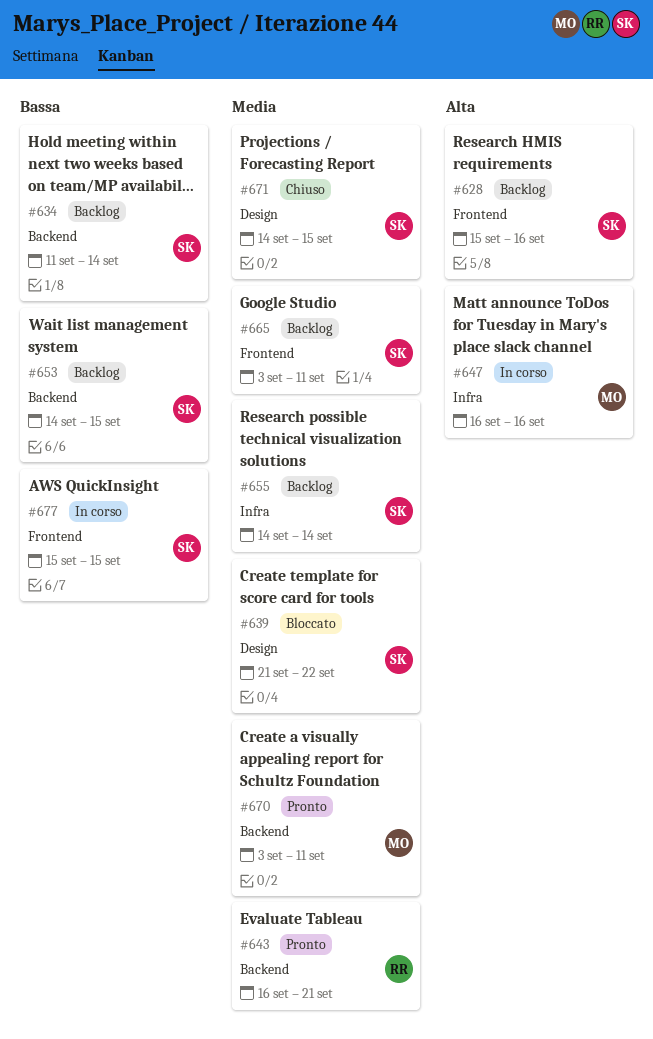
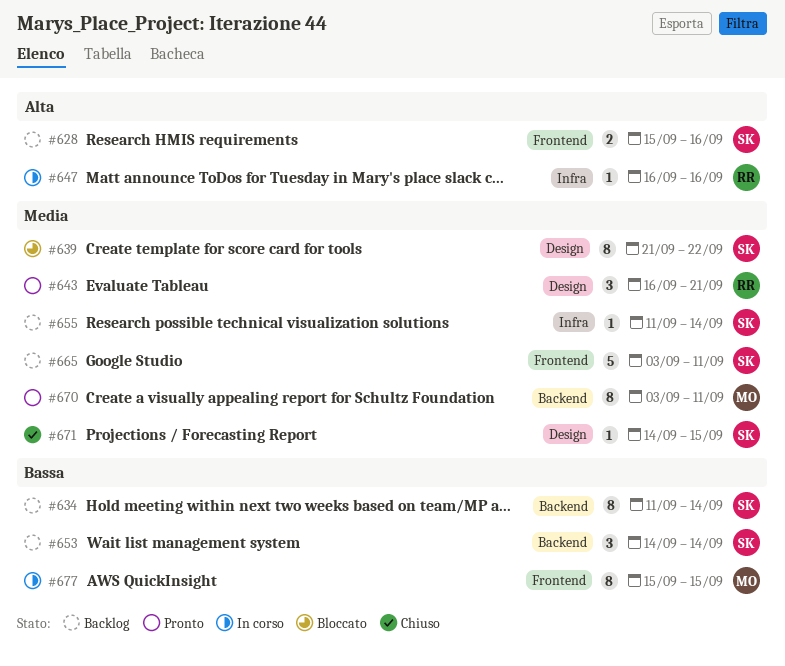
#643, label: Backend -> Design
#647, owner: MO -> RR
#653, due: Sep 15 -> Sep 14
#655, start: Sep 14 -> Sep 11
#677, owner: SK -> MO

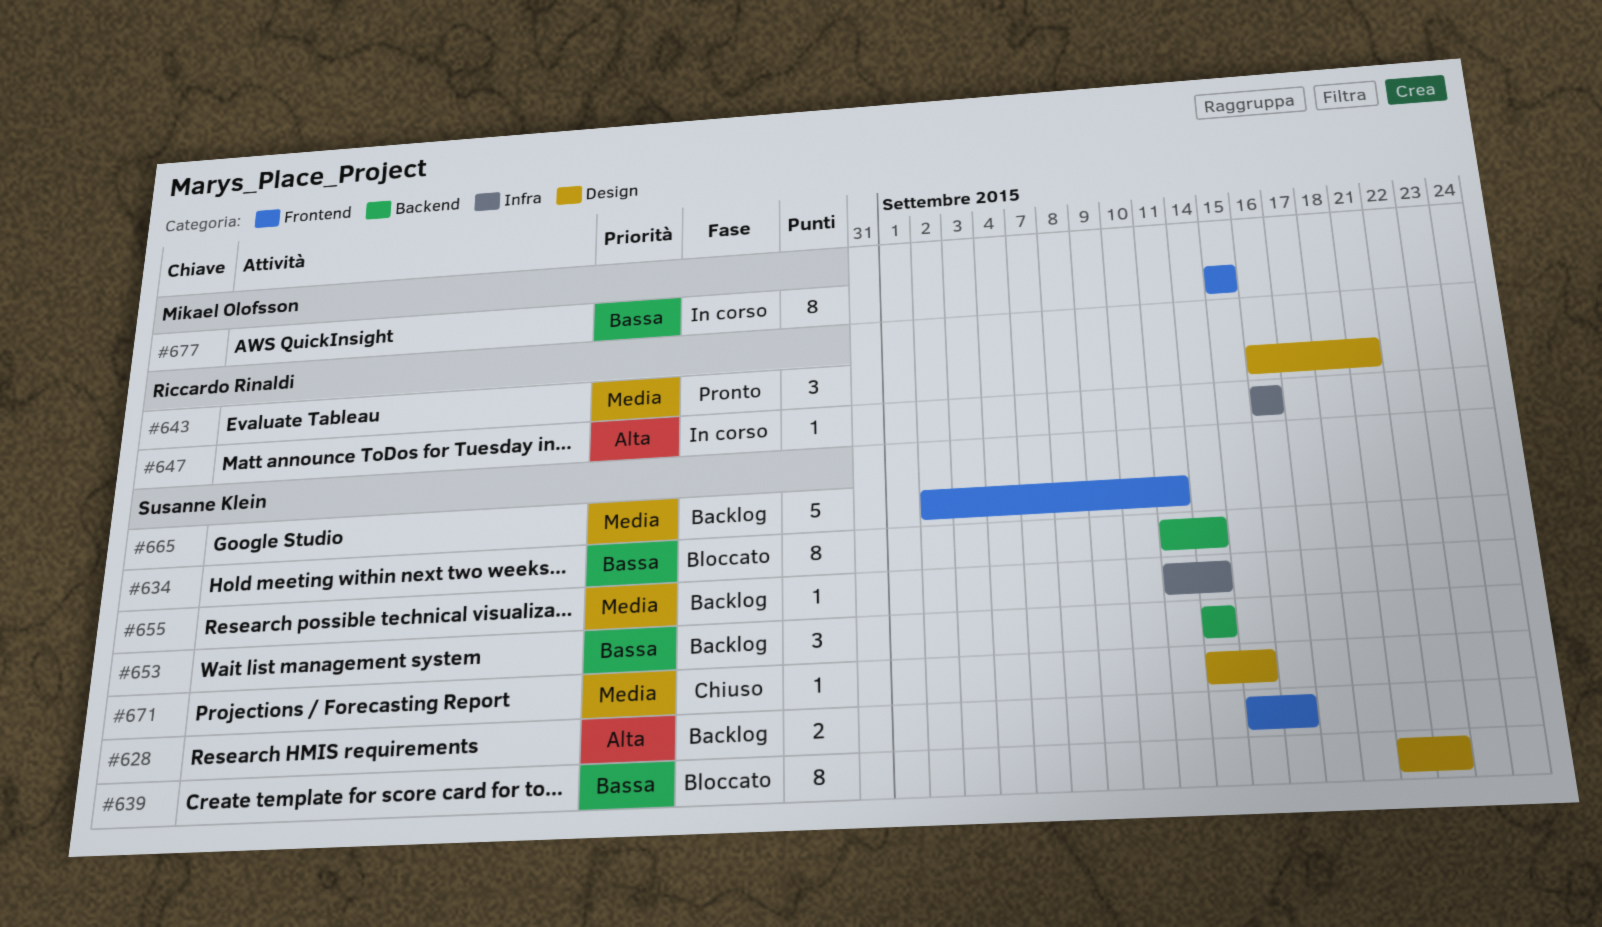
#634, status: Backlog -> Bloccato
#639, priority: Media -> Bassa
#665, start: Sep 3 -> Sep 2
#670: present -> none

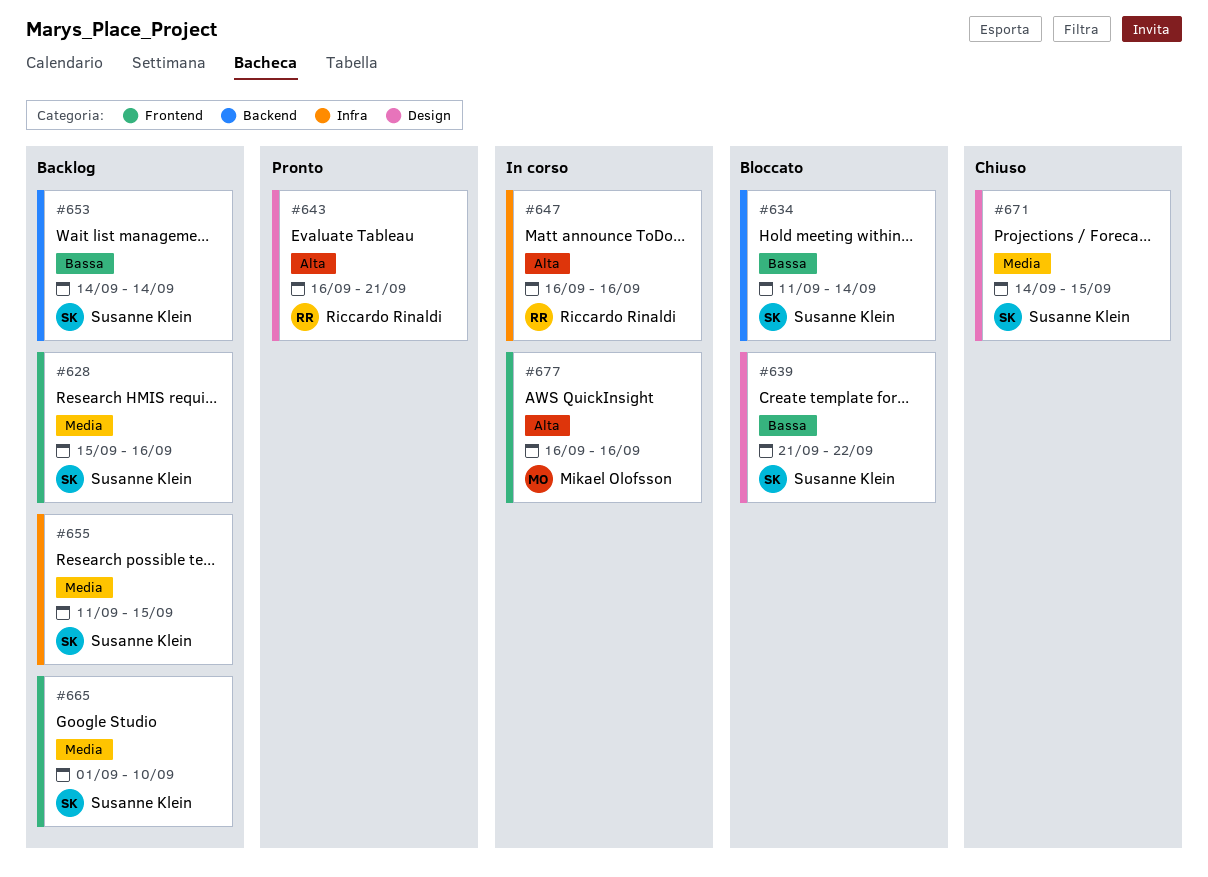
#628, priority: Alta -> Media
#643, priority: Media -> Alta
#655, due: Sep 14 -> Sep 15
#665, start: Sep 2 -> Sep 1
#665, due: Sep 11 -> Sep 10
#677, priority: Bassa -> Alta
#677, start: Sep 15 -> Sep 16
#677, due: Sep 15 -> Sep 16

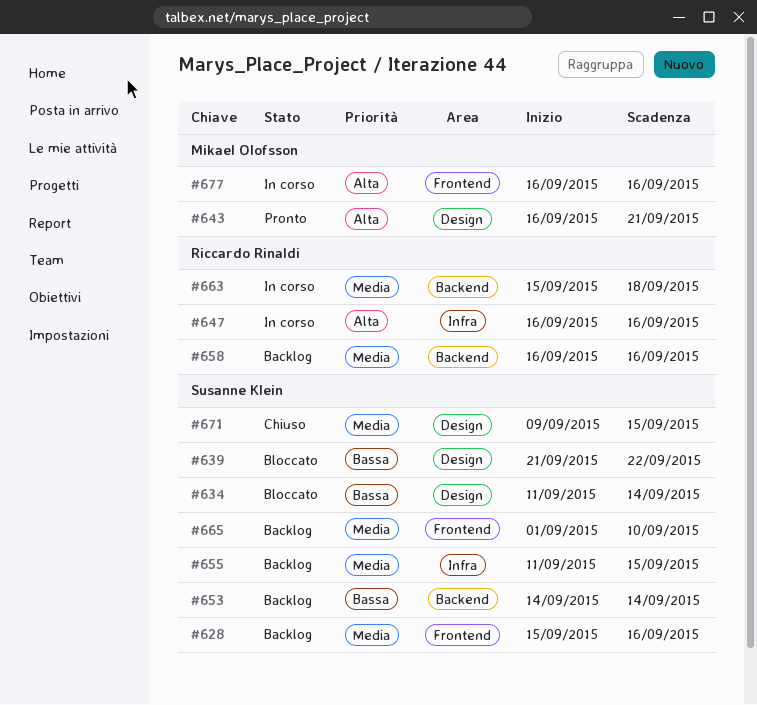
#634, label: Backend -> Design
#643, owner: Riccardo Rinaldi -> Mikael Olofsson
#658: none -> present
#663: none -> present
#671, start: Sep 14 -> Sep 9

